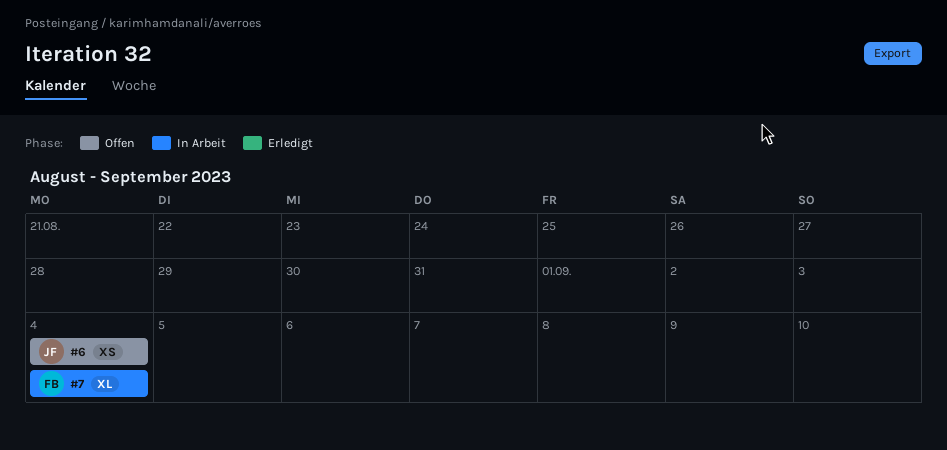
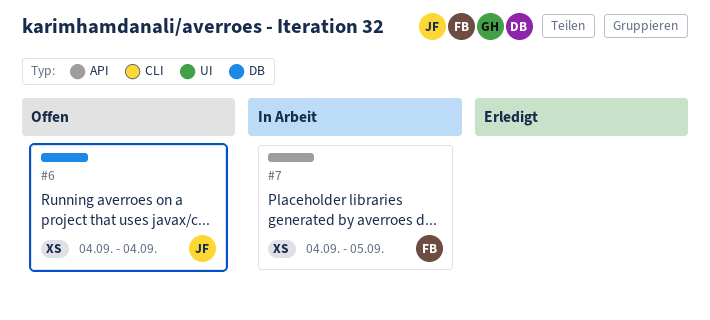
#7, estimate: XL -> XS
#7, due: Sep 4 -> Sep 5

